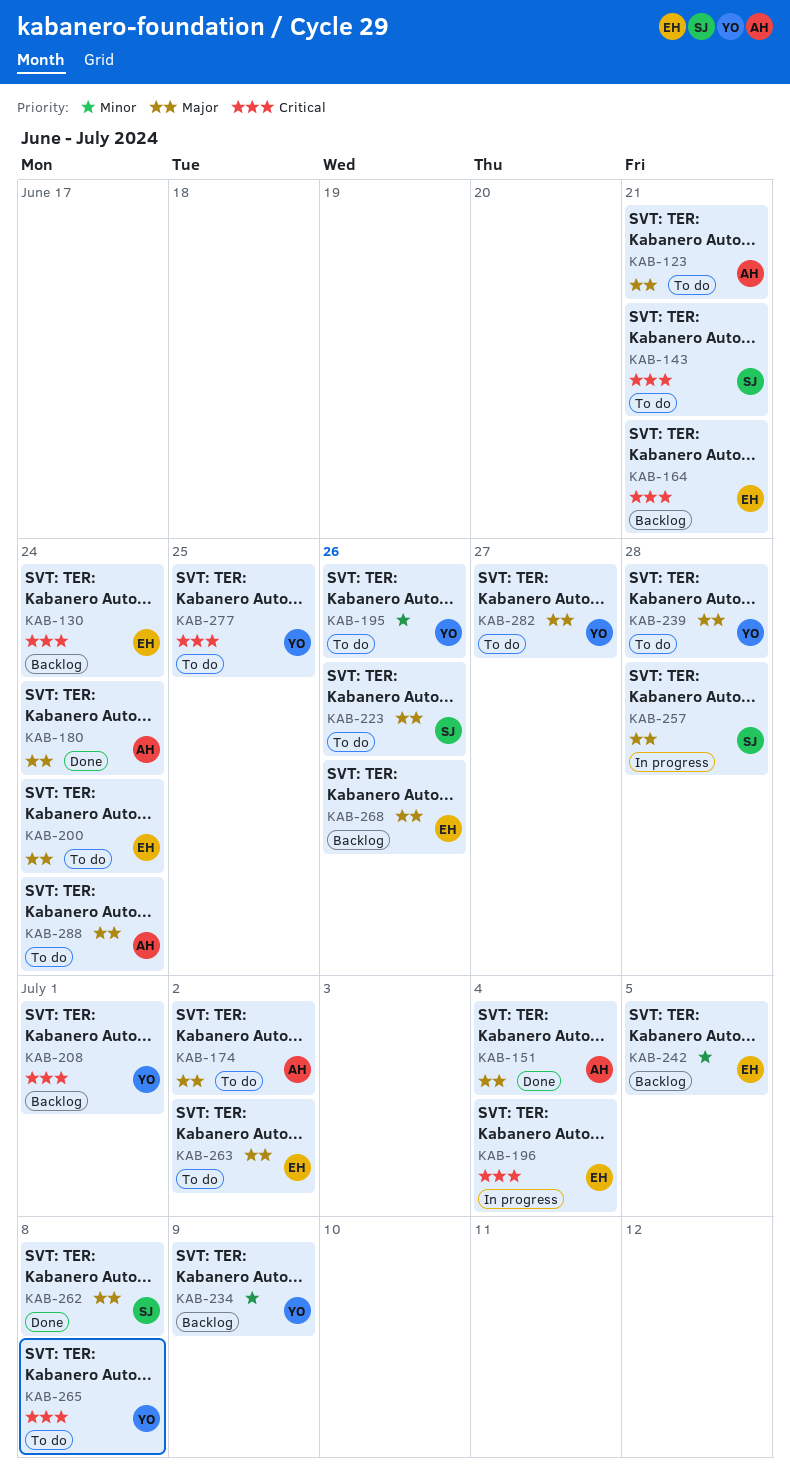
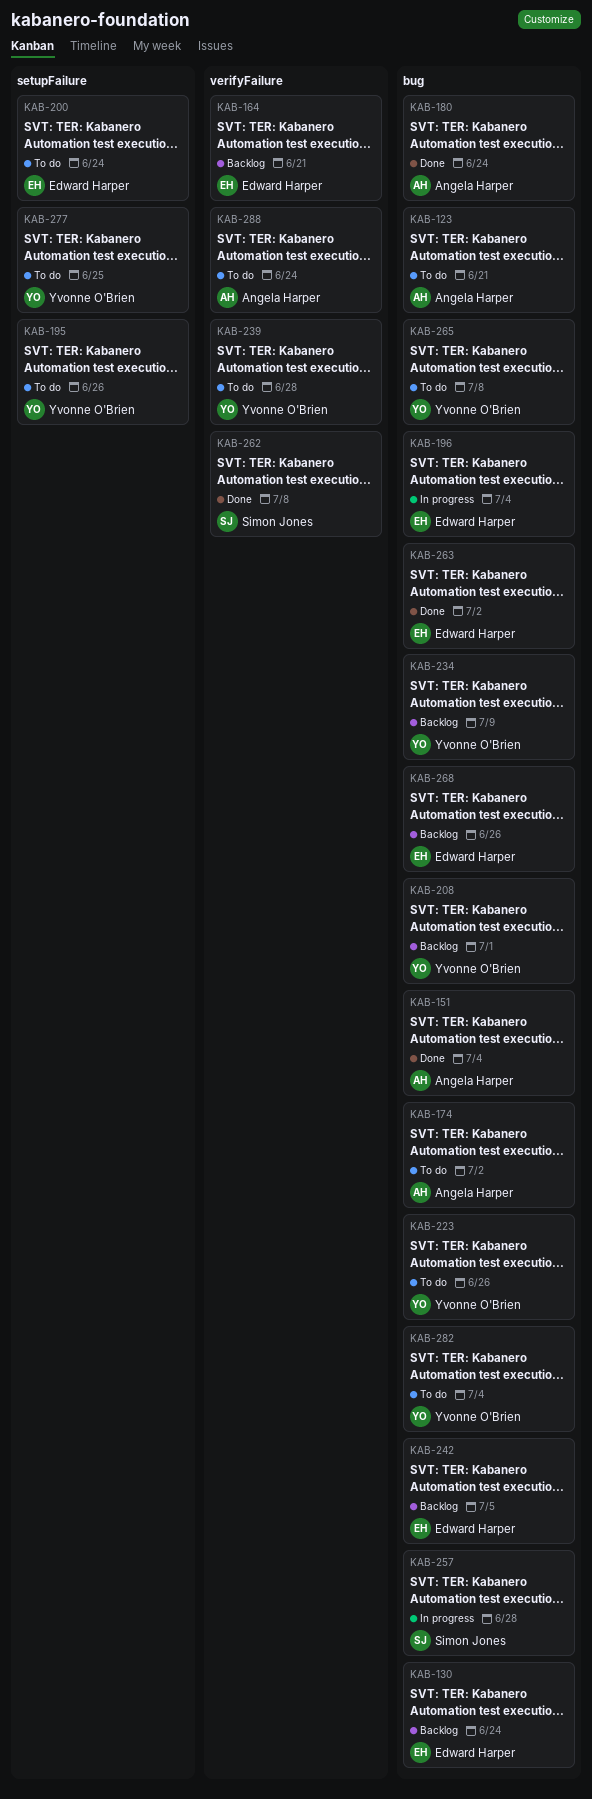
KAB-143: present -> none
KAB-223, owner: Simon Jones -> Yvonne O'Brien
KAB-263, status: To do -> Done
KAB-282, due: Jun 27 -> Jul 4

